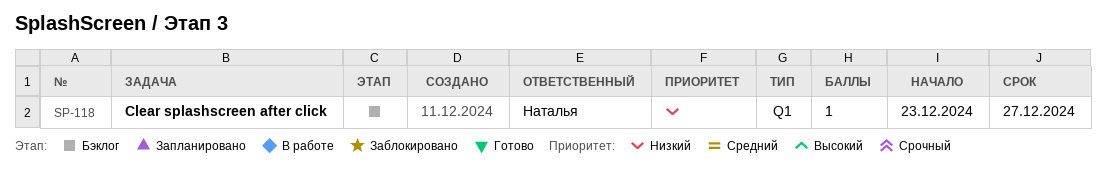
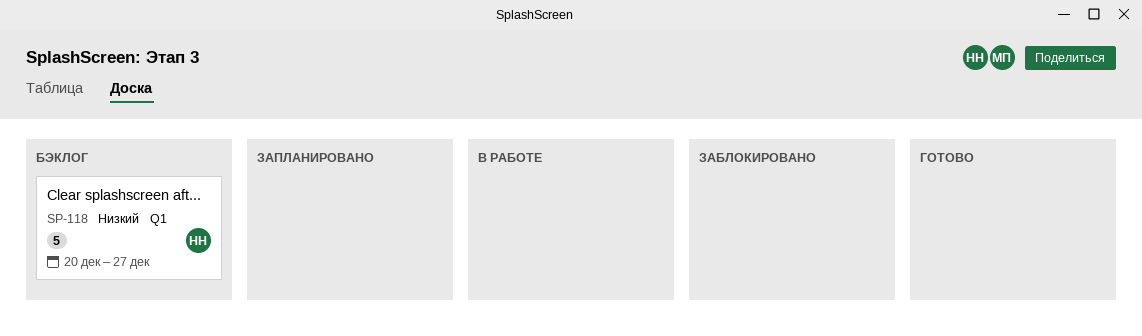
SP-118, estimate: 1 -> 5
SP-118, start: Dec 23 -> Dec 20

